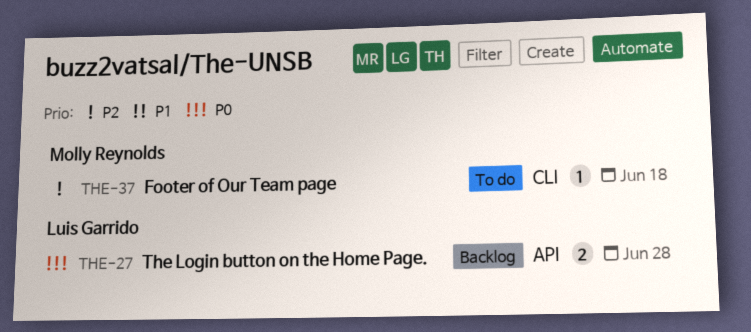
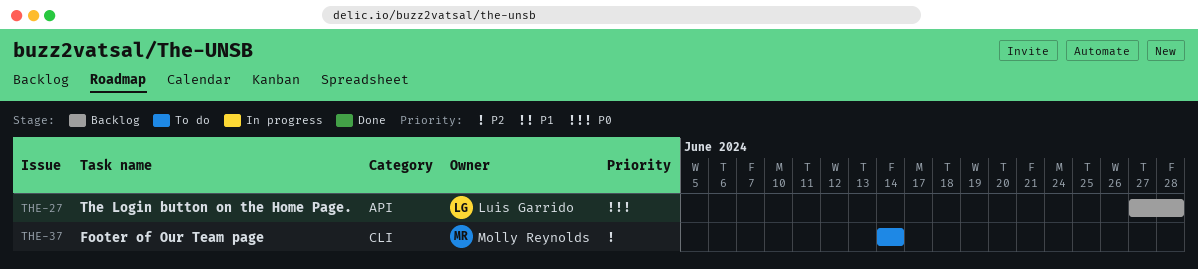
THE-37, due: Jun 18 -> Jun 14

